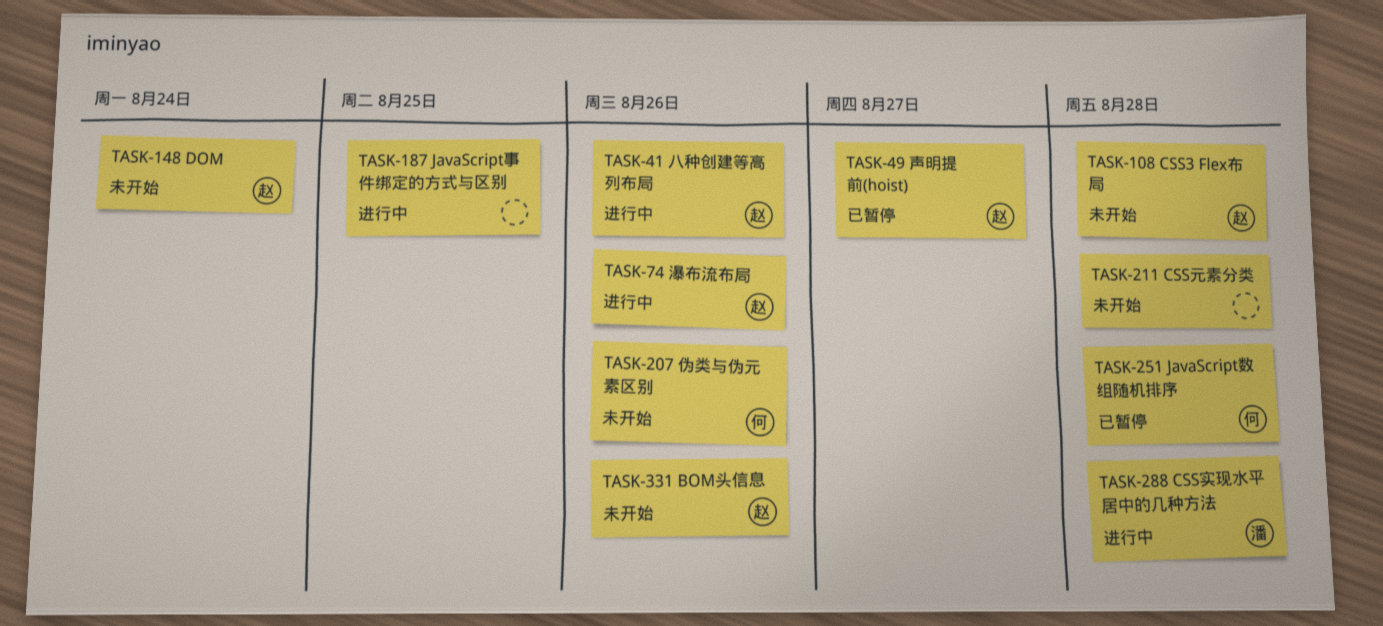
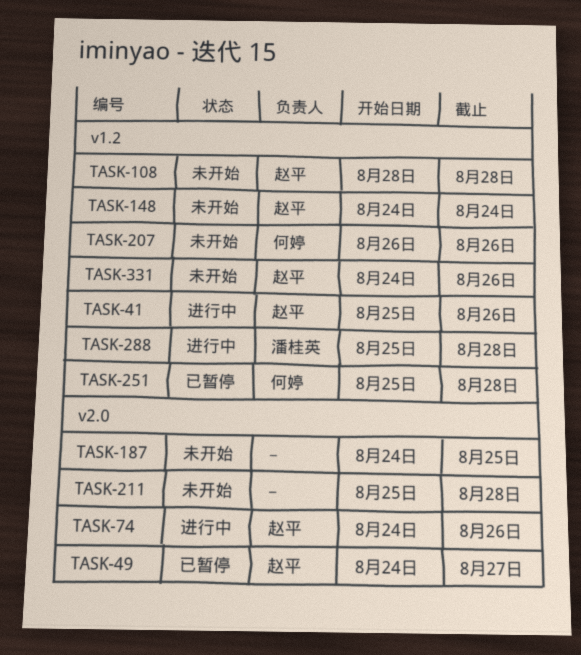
TASK-187, status: 进行中 -> 未开始

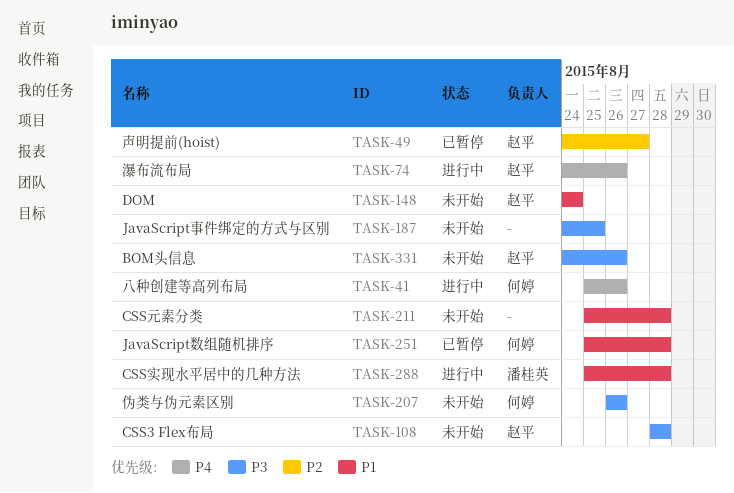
TASK-41, owner: 赵平 -> 何婷

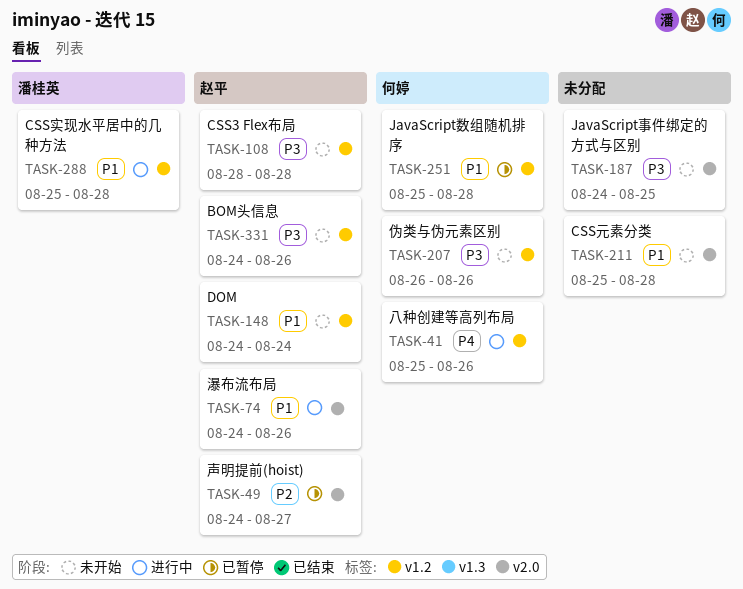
TASK-74, priority: P4 -> P1

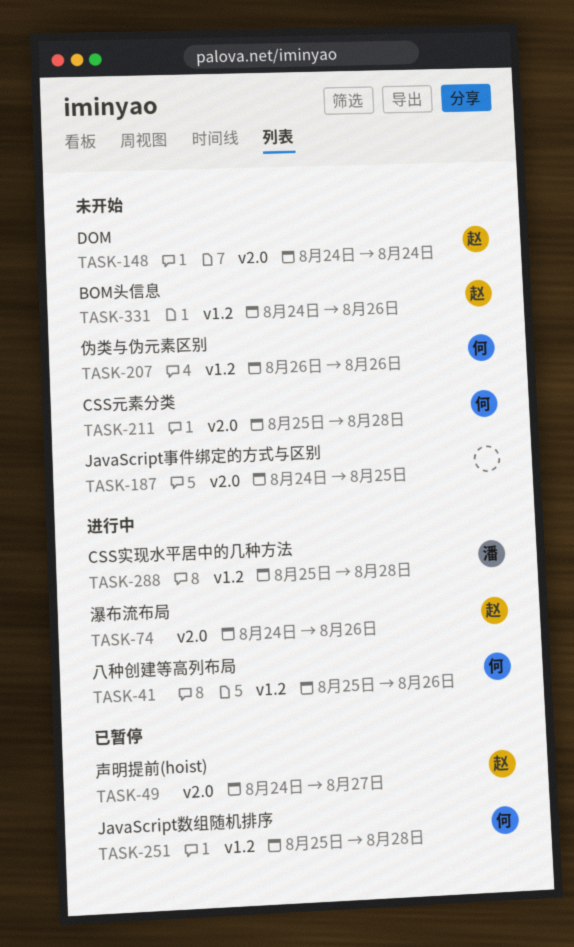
TASK-108: present -> none
TASK-148, label: v1.2 -> v2.0
TASK-211, owner: none -> 何婷

